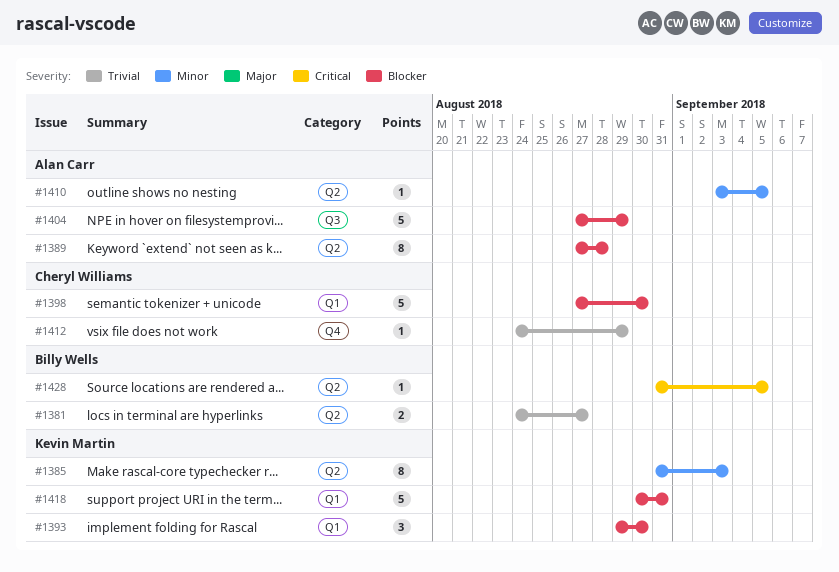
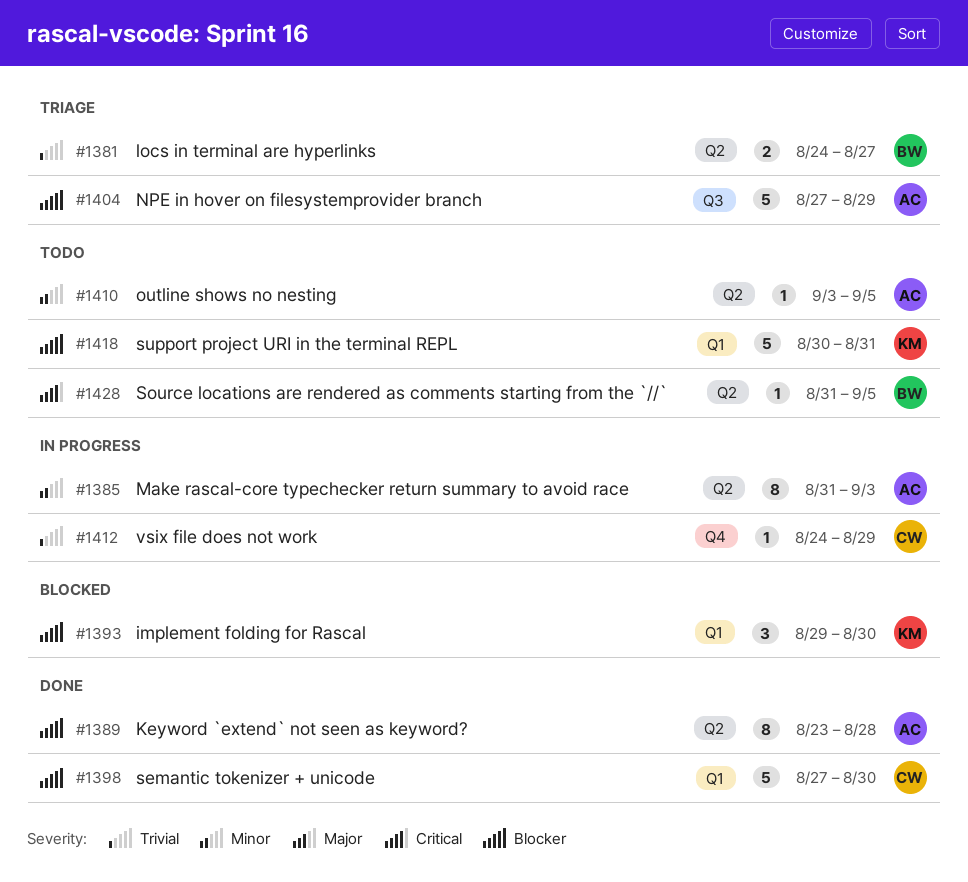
#1385, owner: Kevin Martin -> Alan Carr
#1389, start: Aug 27 -> Aug 23

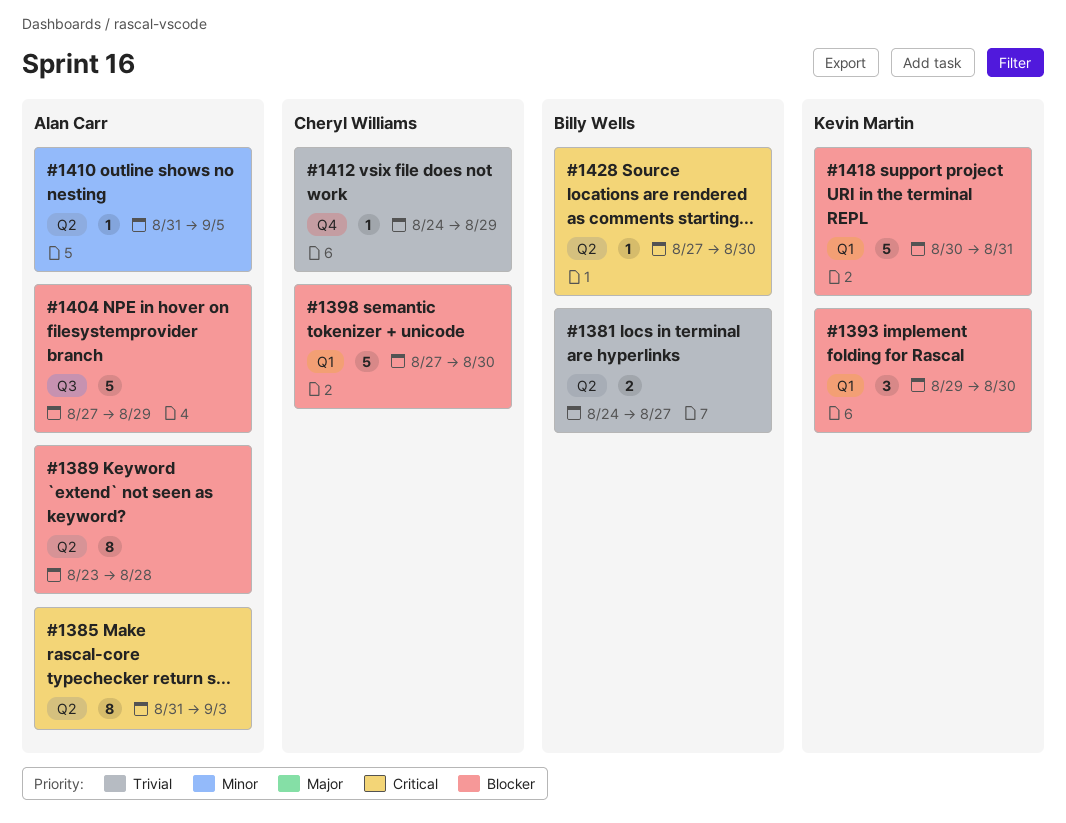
#1385, priority: Minor -> Critical
#1410, start: Sep 3 -> Aug 31
#1428, start: Aug 31 -> Aug 27
#1428, due: Sep 5 -> Aug 30

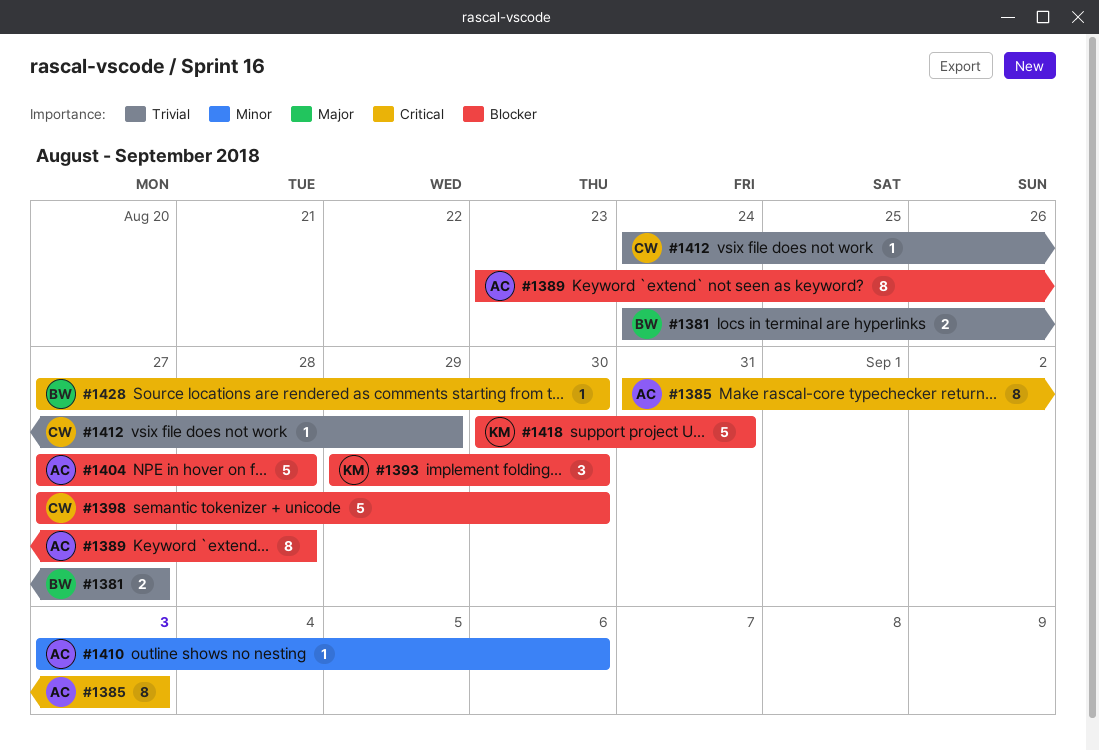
#1404, due: Aug 29 -> Aug 28
#1410, start: Aug 31 -> Sep 3
#1410, due: Sep 5 -> Sep 6

